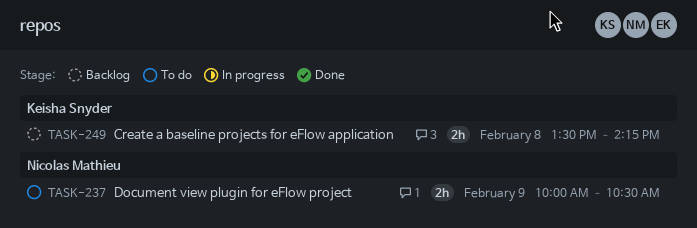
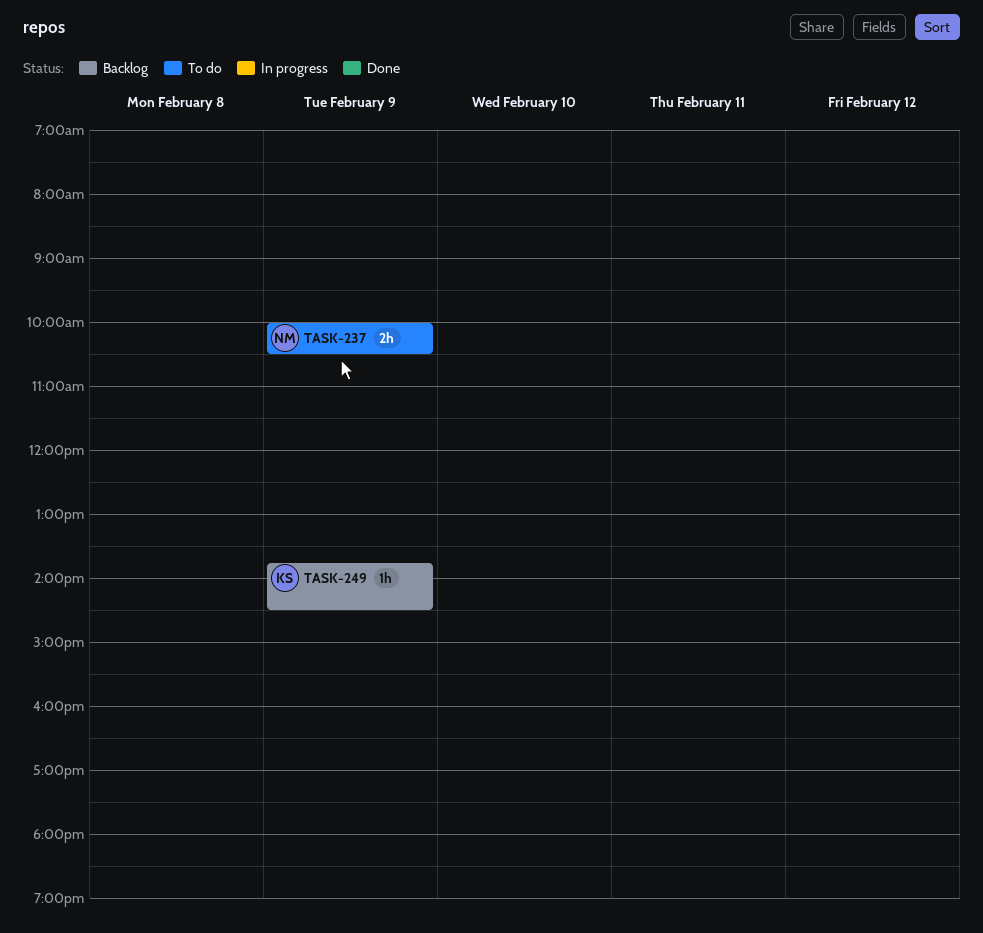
TASK-249, estimate: 2h -> 1h
TASK-249, day: Feb 8 -> Feb 9
TASK-249, begins: 13:30 -> 13:45
TASK-249, ends: 14:15 -> 14:30

